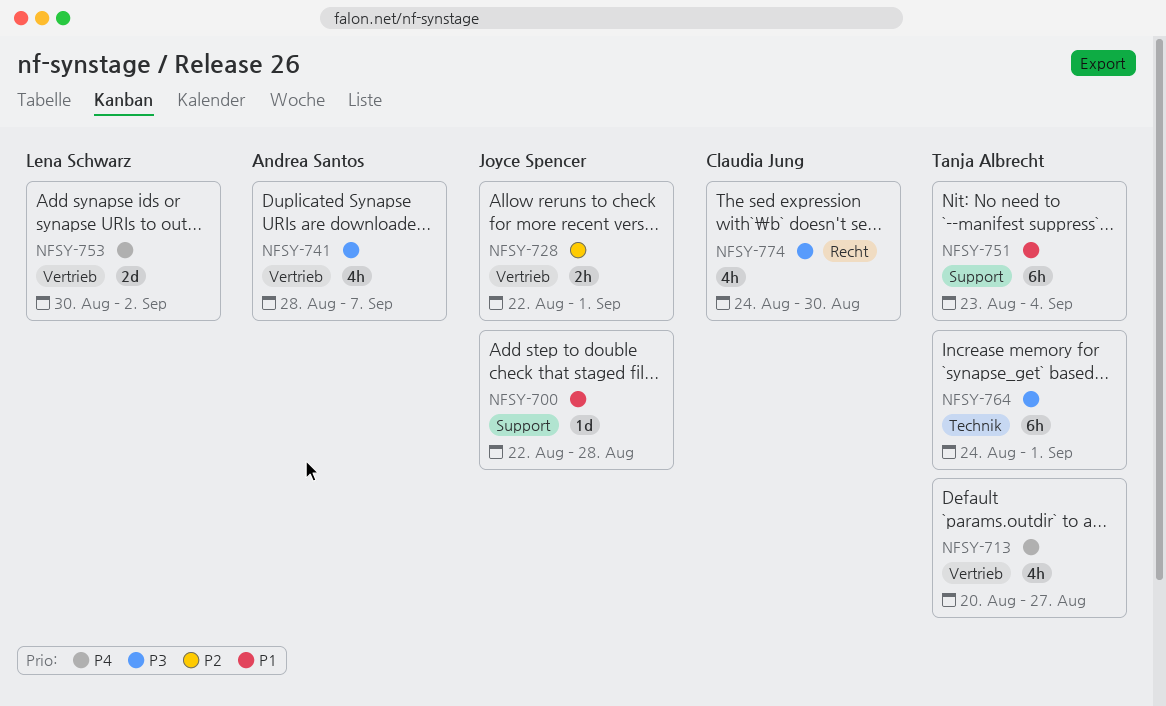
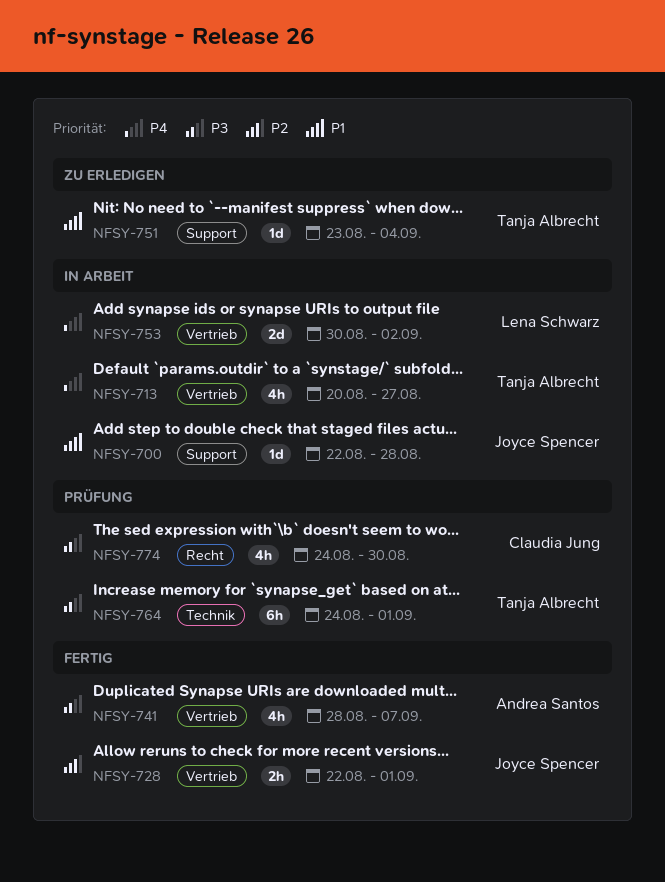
NFSY-751, estimate: 6h -> 1d

